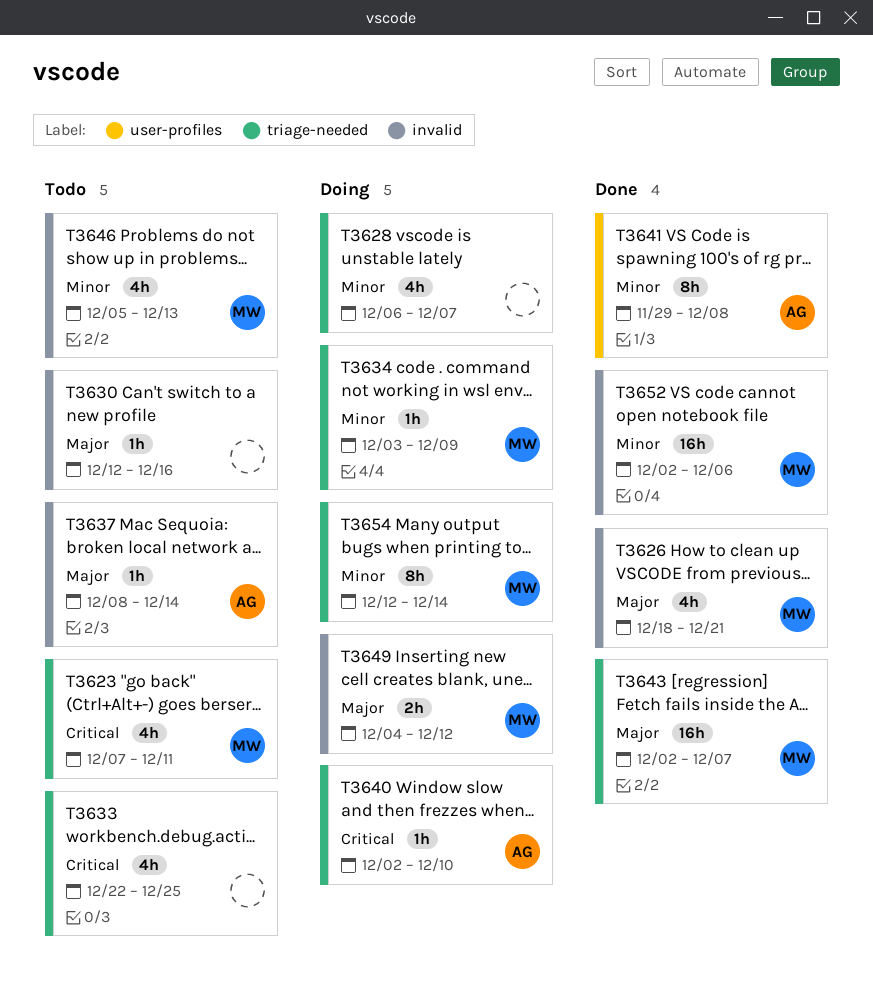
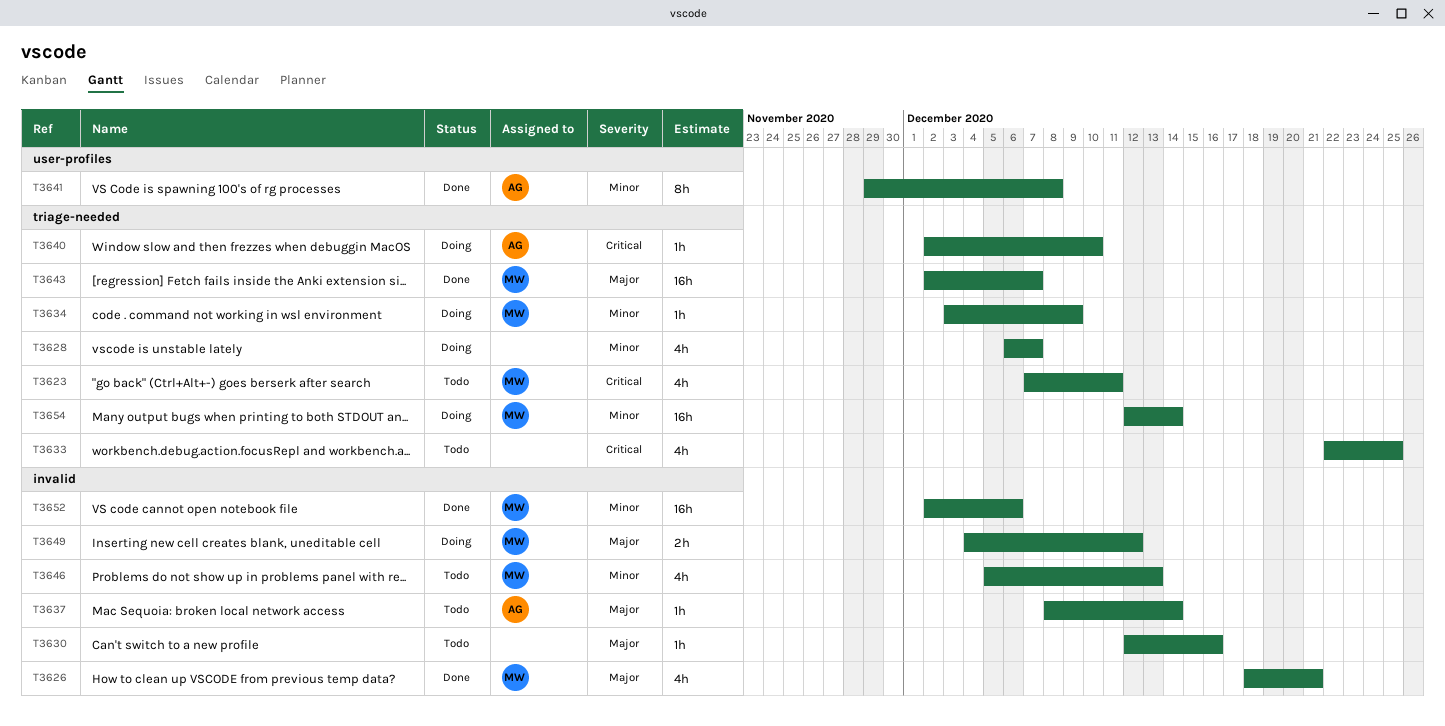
T3654, estimate: 8h -> 16h

